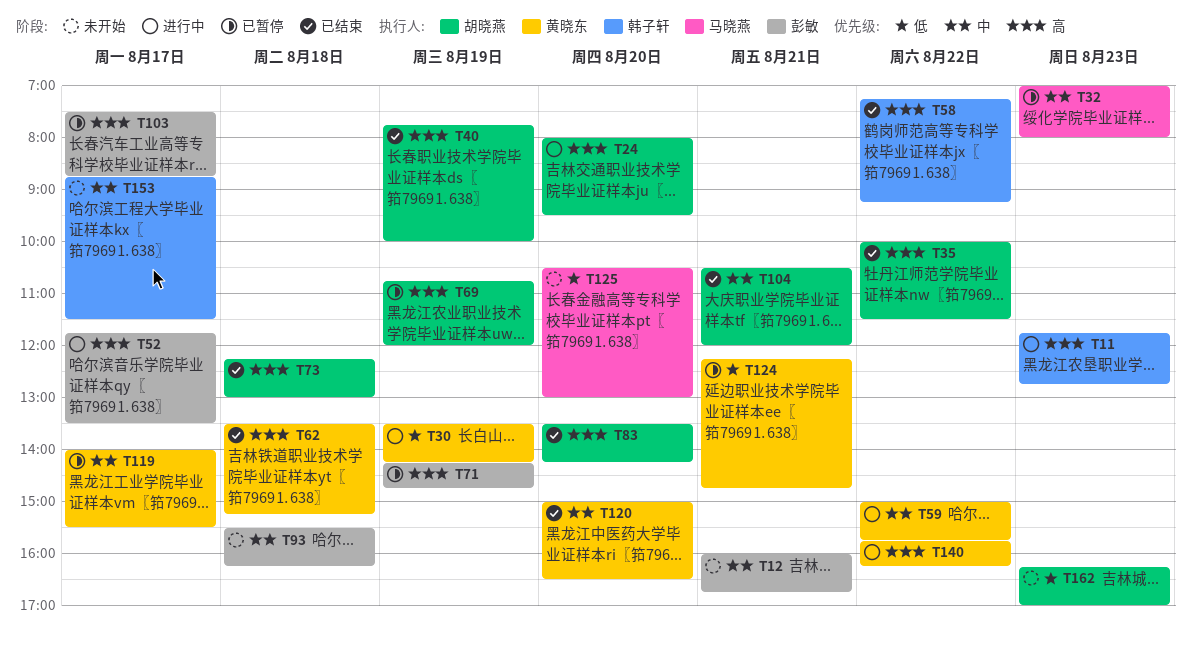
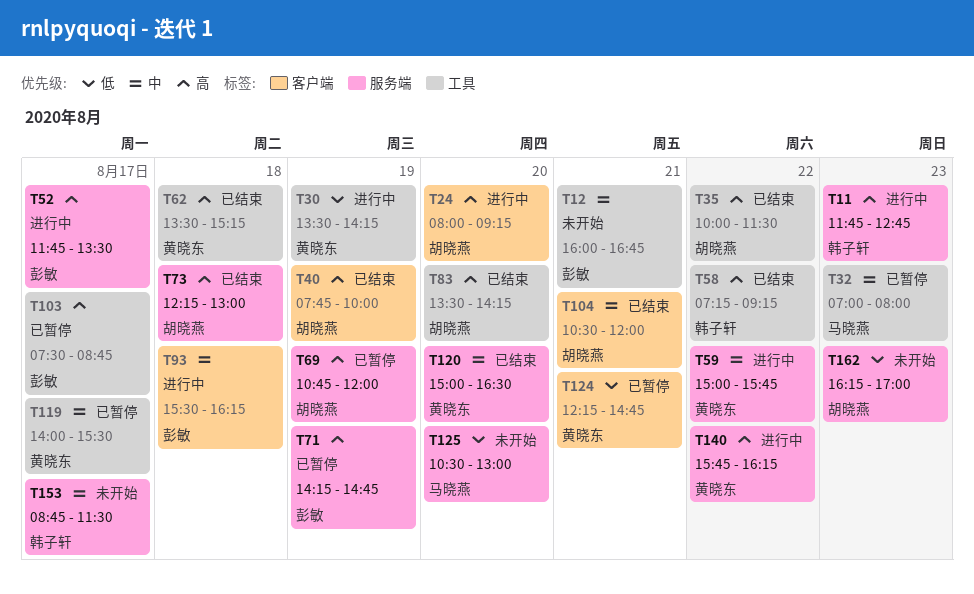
T24, ends: 09:30 -> 09:15
T93, status: 未开始 -> 进行中

